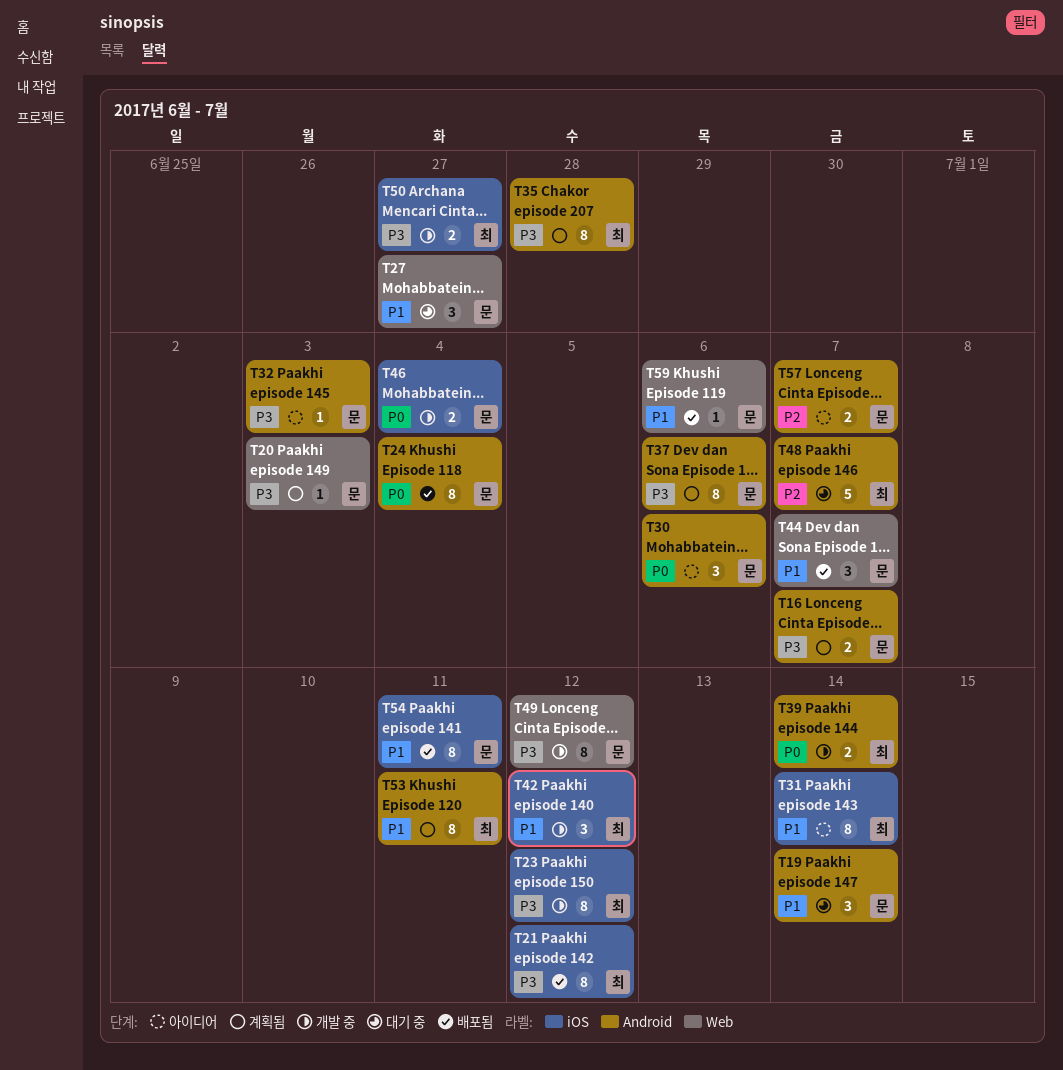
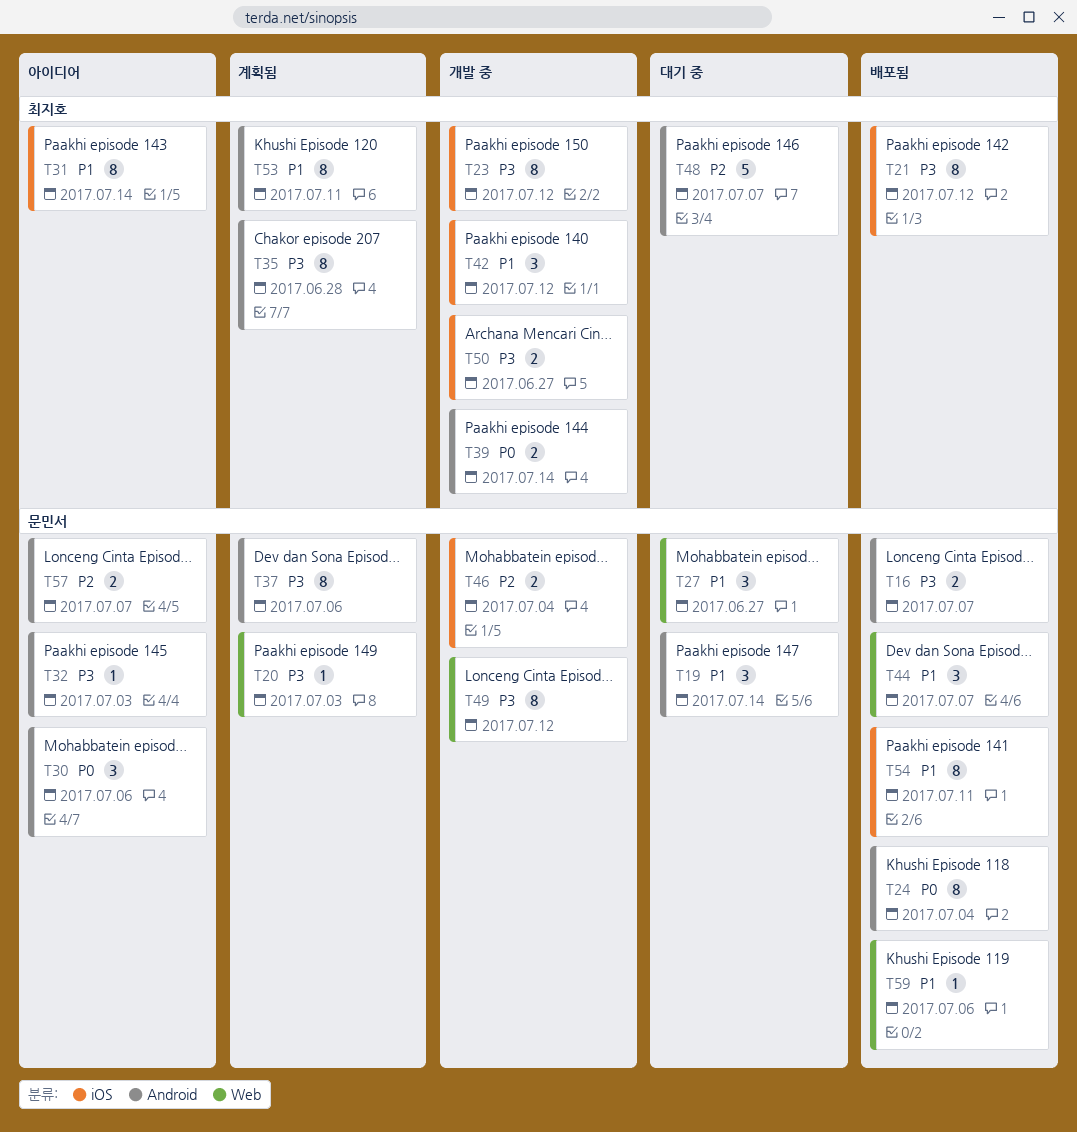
T16, status: 계획됨 -> 배포됨
T46, priority: P0 -> P2

